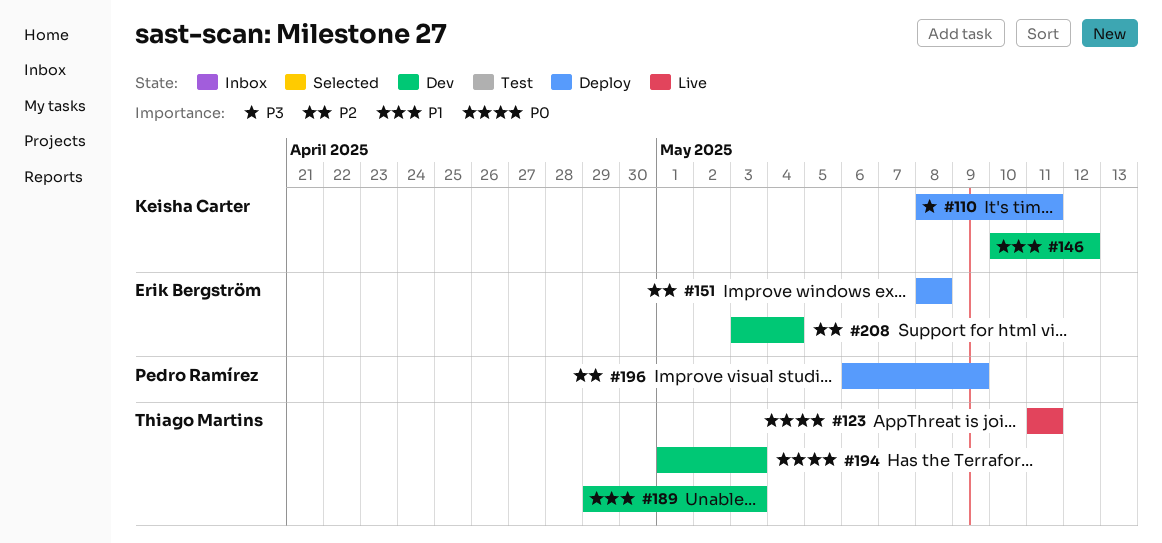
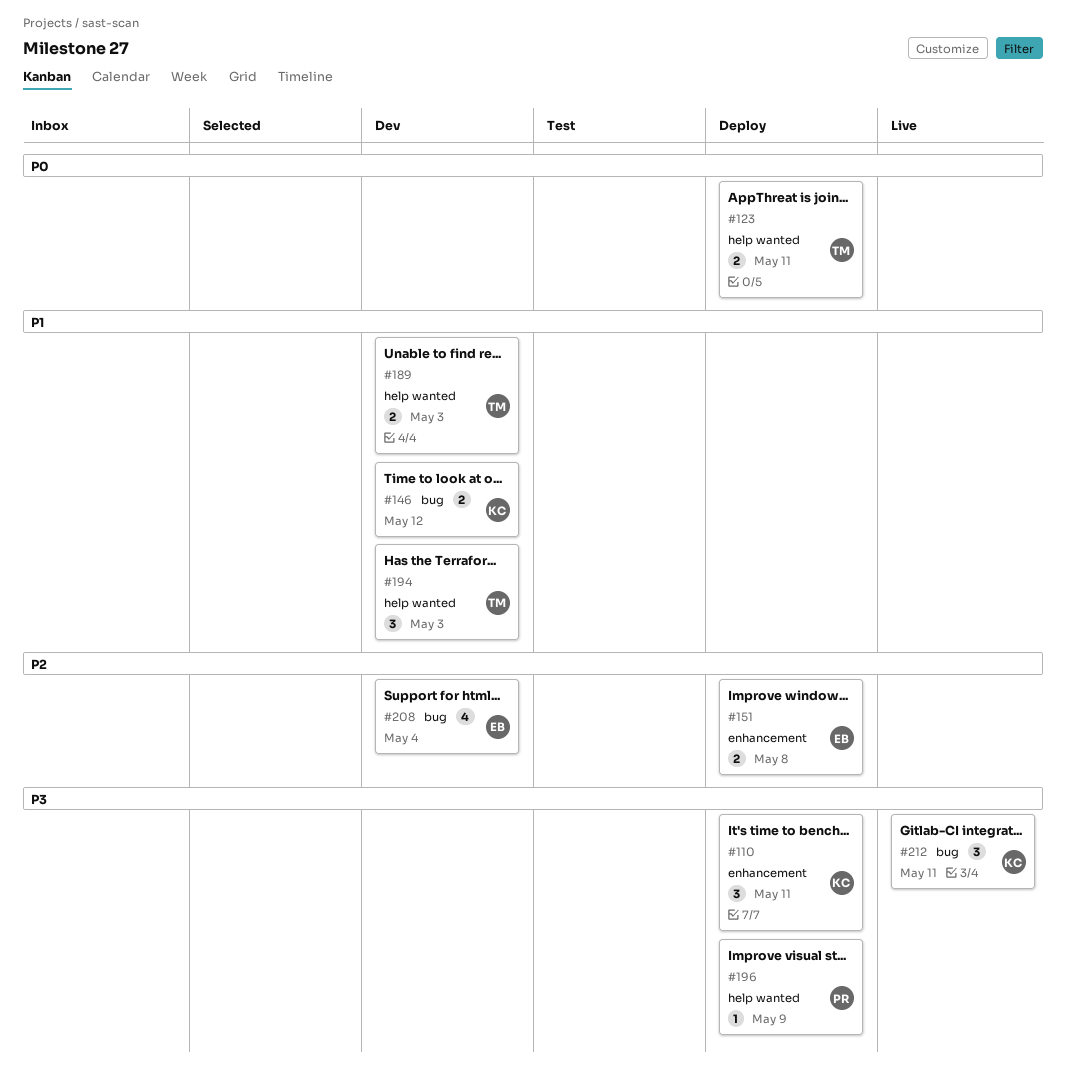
#123, status: Live -> Deploy
#194, priority: P0 -> P1
#196, priority: P2 -> P3
#212: none -> present

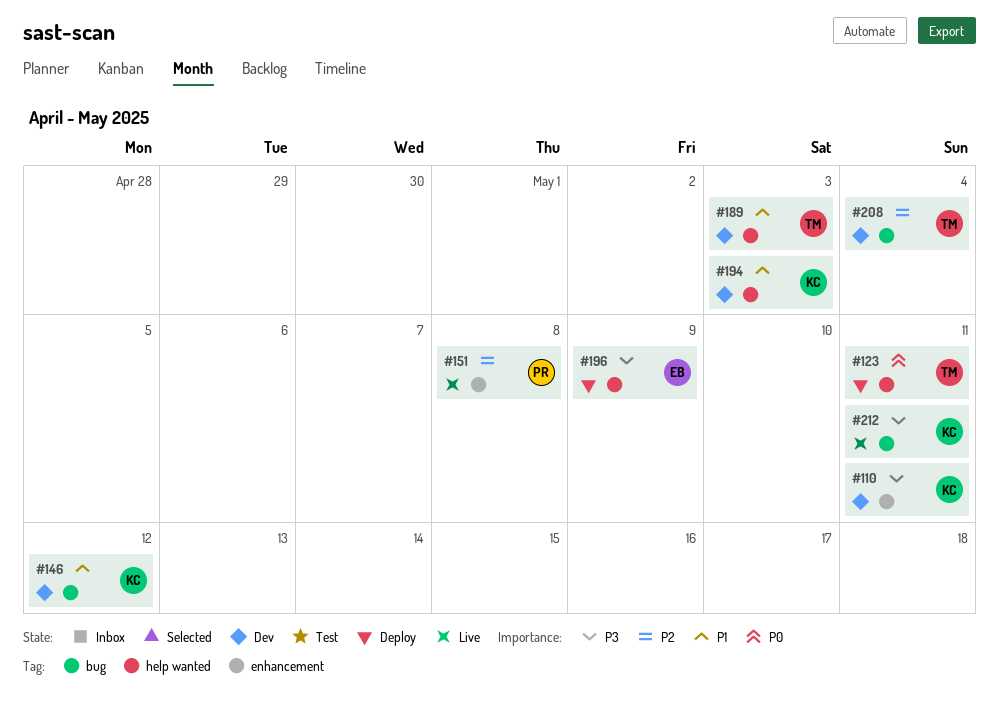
#110, status: Deploy -> Dev
#151, status: Deploy -> Live
#151, owner: EB -> PR
#194, owner: TM -> KC
#196, owner: PR -> EB
#208, owner: EB -> TM

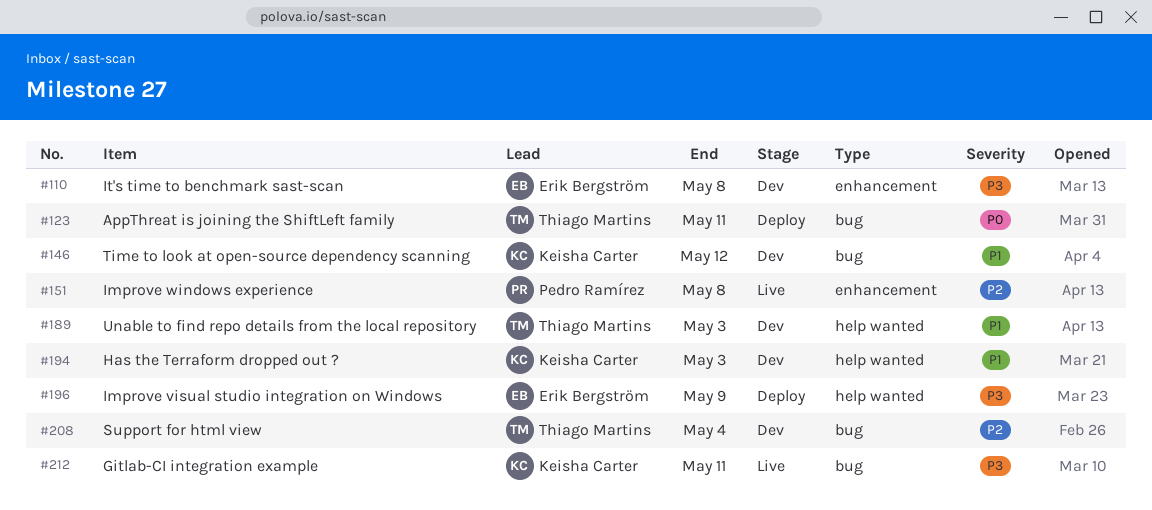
#110, owner: Keisha Carter -> Erik Bergström
#110, due: May 11 -> May 8
#123, label: help wanted -> bug

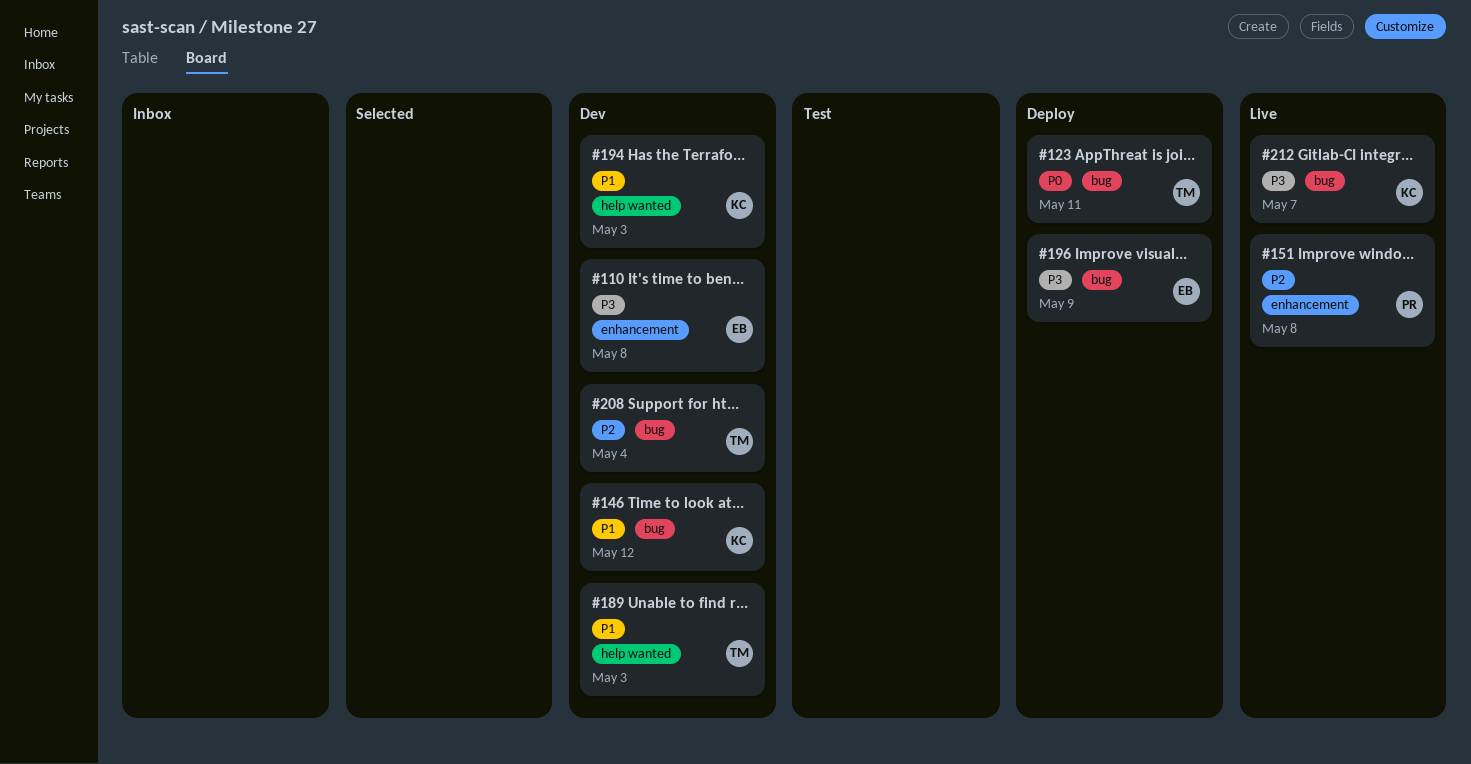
#196, label: help wanted -> bug
#212, due: May 11 -> May 7

